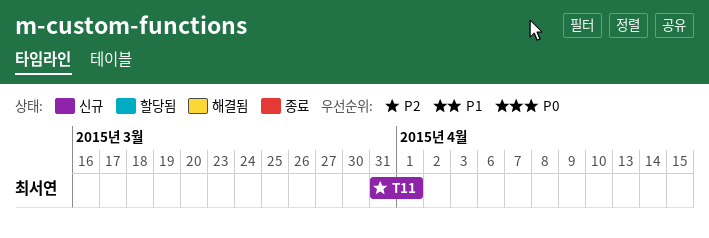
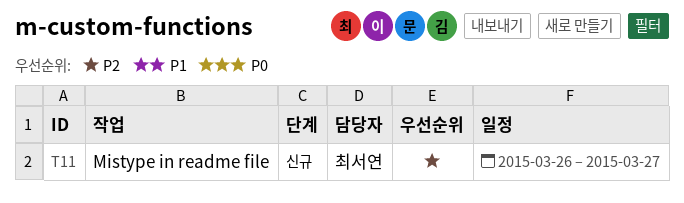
T11, start: Mar 31 -> Mar 26
T11, due: Apr 1 -> Mar 27

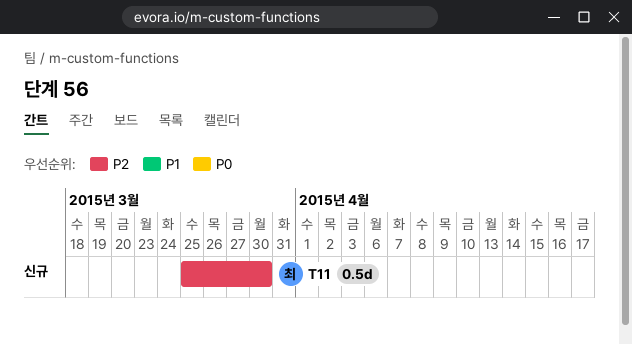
T11, start: Mar 26 -> Mar 25
T11, due: Mar 27 -> Mar 30

